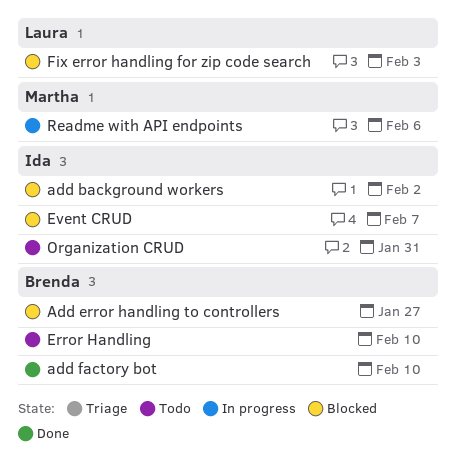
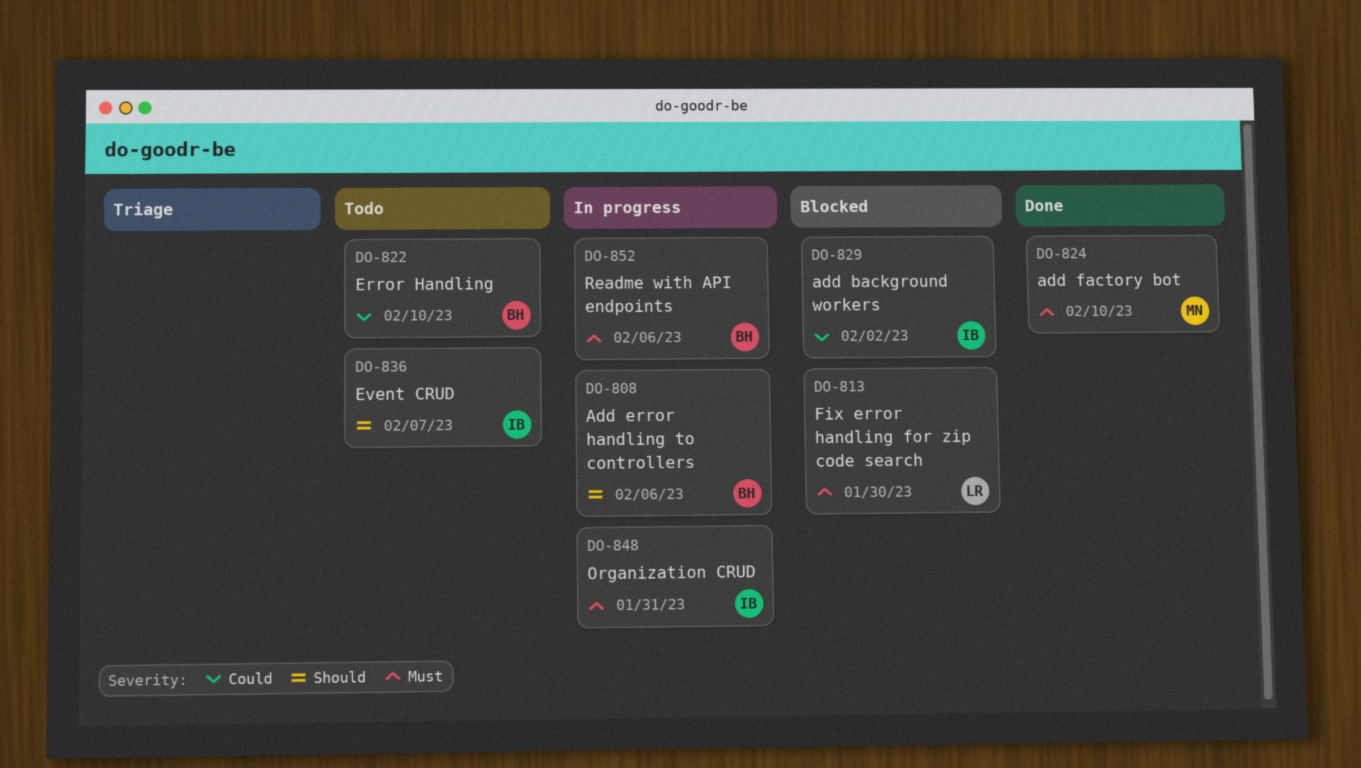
Add error handling to controllers, status: Blocked -> In progress
Add error handling to controllers, due: Jan 27 -> Feb 6
add factory bot, owner: Brenda -> Martha
Event CRUD, status: Blocked -> Todo
Fix error handling for zip code search, due: Feb 3 -> Jan 30
Organization CRUD, status: Todo -> In progress
Readme with API endpoints, owner: Martha -> Brenda

